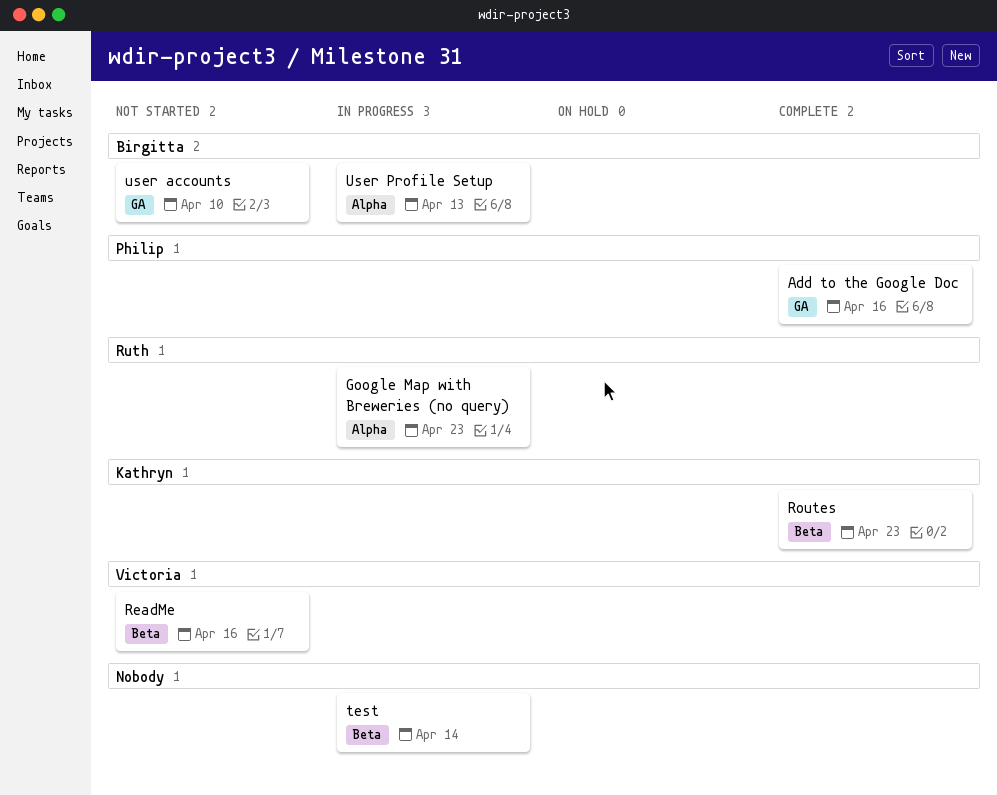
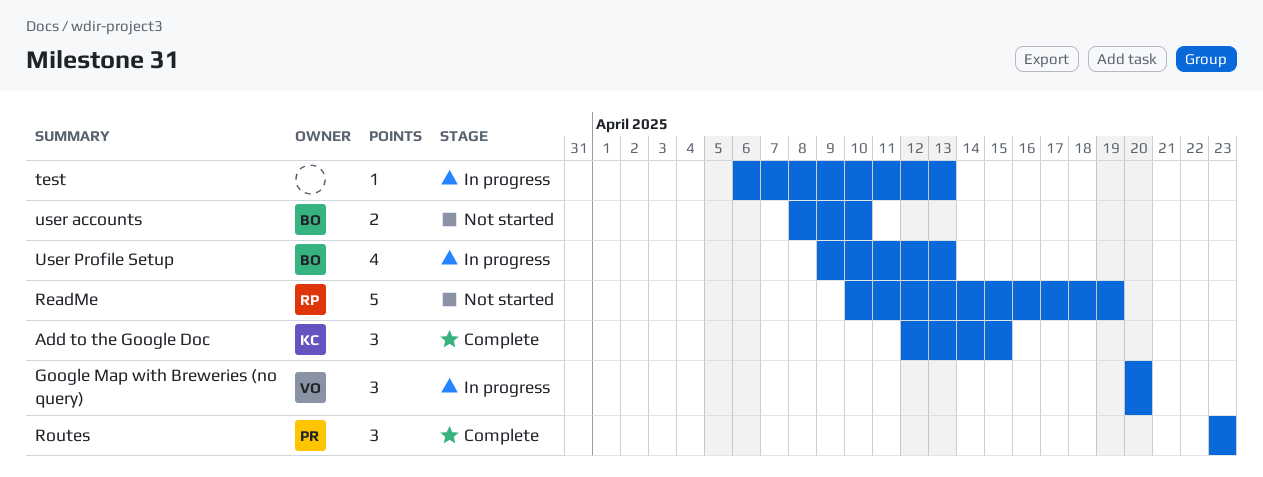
Add to the Google Doc, owner: Philip -> Kathryn
Add to the Google Doc, due: Apr 16 -> Apr 15
Google Map with Breweries (no query), owner: Ruth -> Victoria
Google Map with Breweries (no query), due: Apr 23 -> Apr 20
ReadMe, owner: Victoria -> Ruth
ReadMe, due: Apr 16 -> Apr 19
Routes, owner: Kathryn -> Philip
test, due: Apr 14 -> Apr 13

